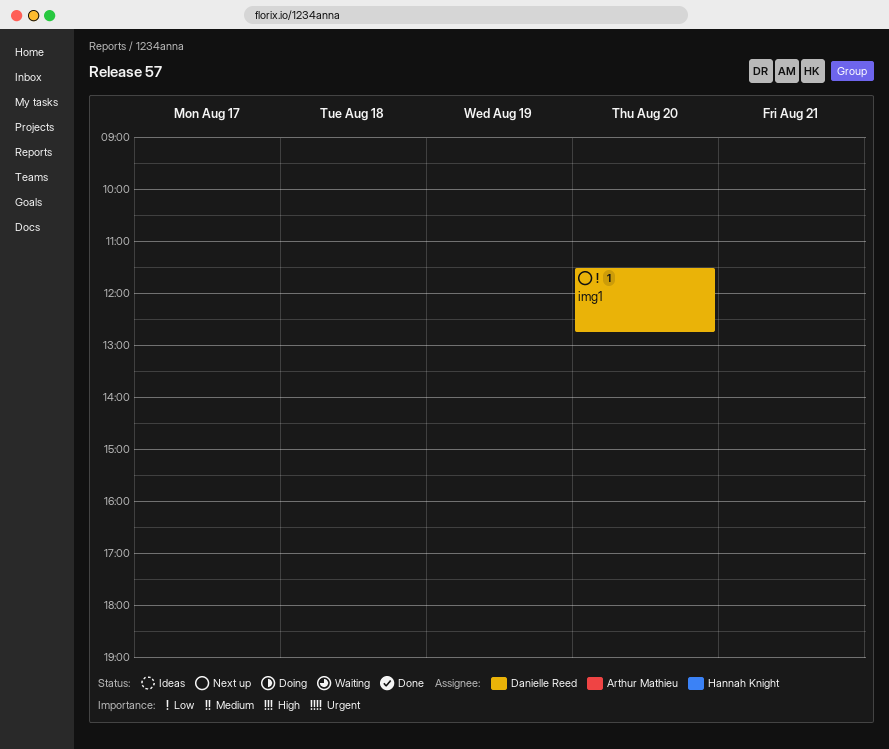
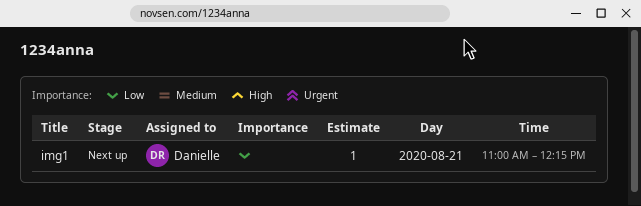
img1, day: Aug 20 -> Aug 21
img1, begins: 11:30 -> 11:00
img1, ends: 12:45 -> 12:15

